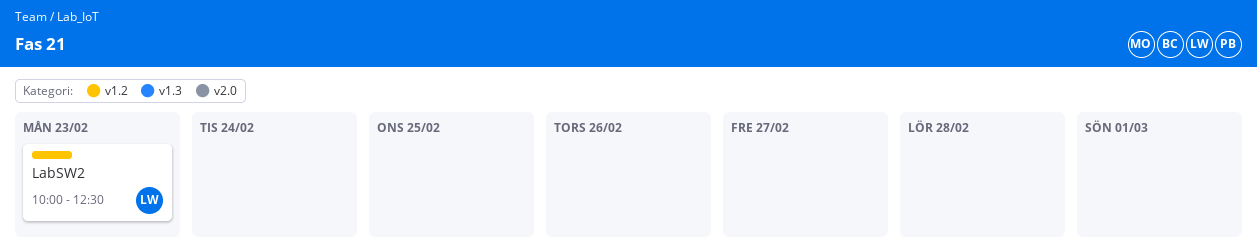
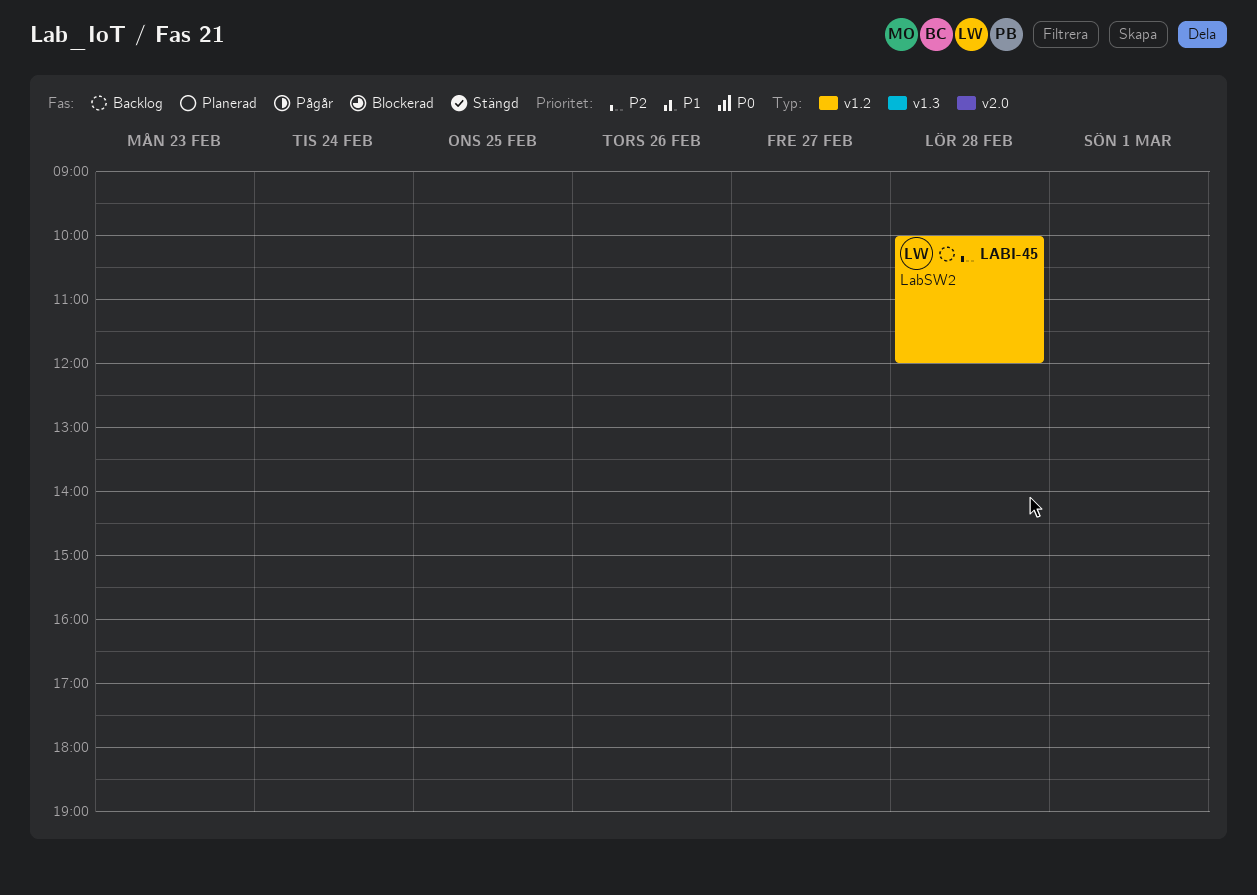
LabSW2, day: Feb 23 -> Feb 28
LabSW2, ends: 12:30 -> 12:00

